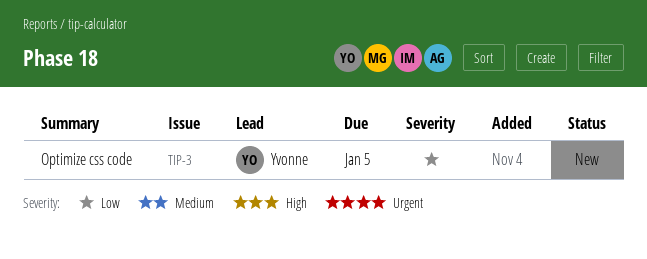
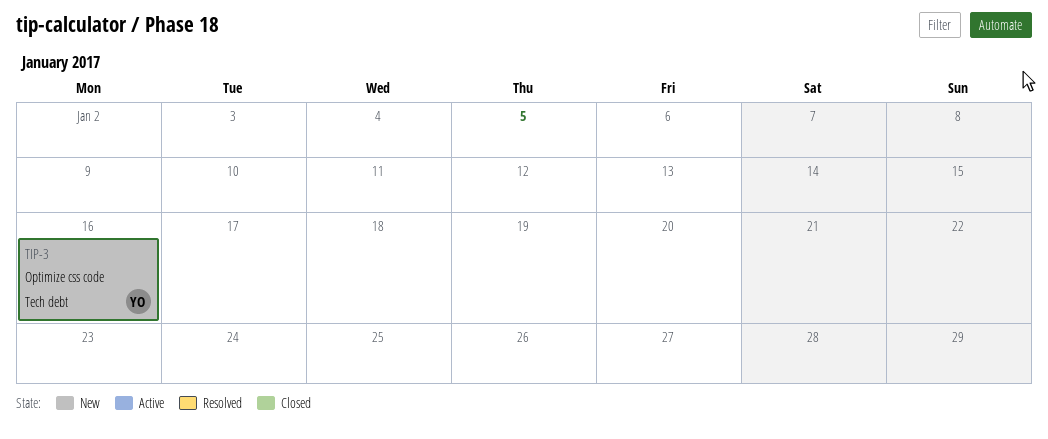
TIP-3, due: Jan 5 -> Jan 16

